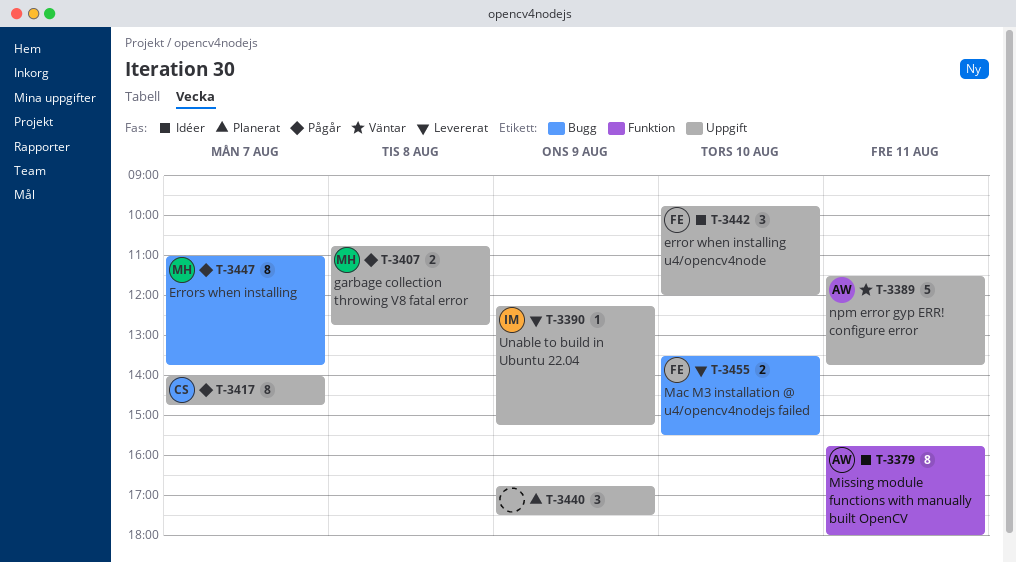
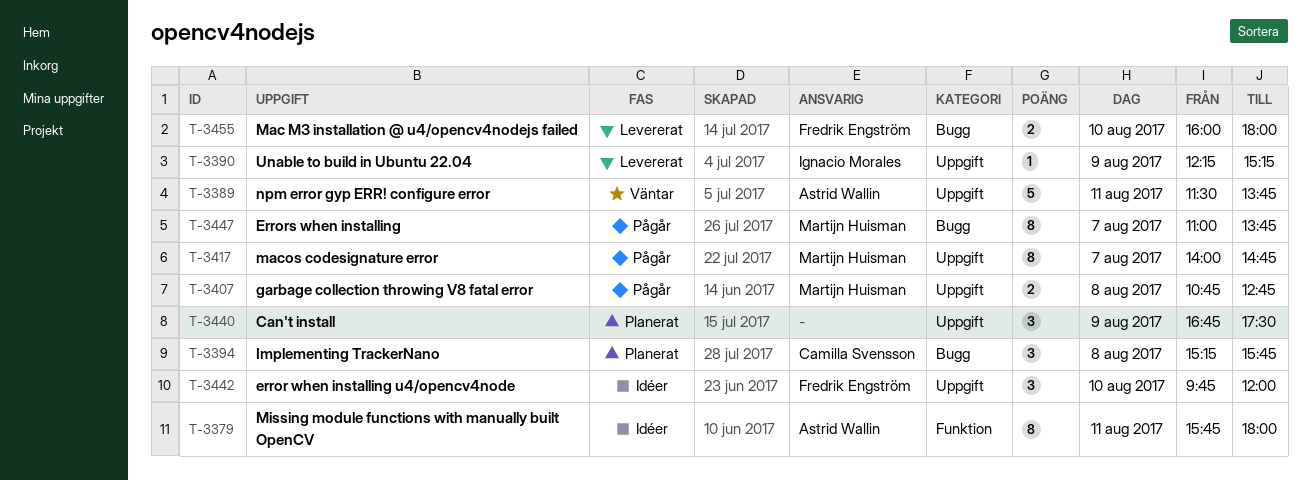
T-3394: none -> present
T-3417, owner: Camilla Svensson -> Martijn Huisman
T-3455, begins: 13:30 -> 16:00
T-3455, ends: 15:30 -> 18:00

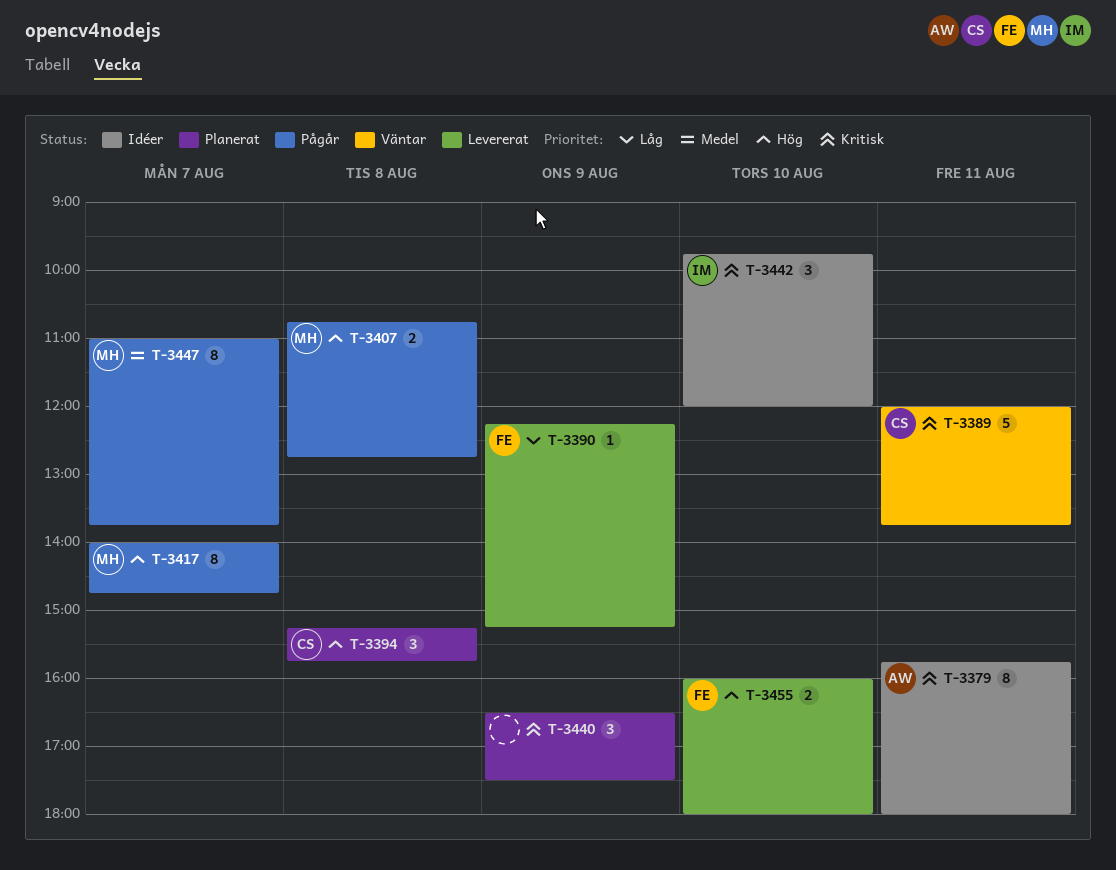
T-3389, owner: Astrid Wallin -> Camilla Svensson
T-3389, begins: 11:30 -> 12:00
T-3390, owner: Ignacio Morales -> Fredrik Engström
T-3440, begins: 16:45 -> 16:30
T-3442, owner: Fredrik Engström -> Ignacio Morales

